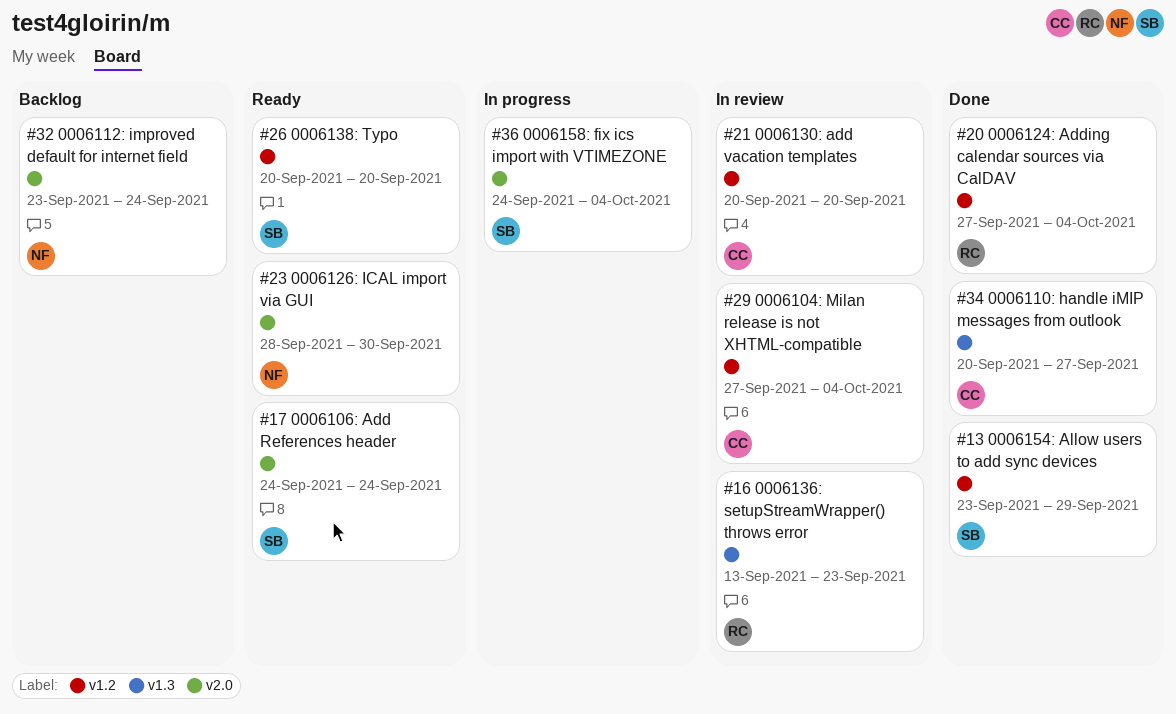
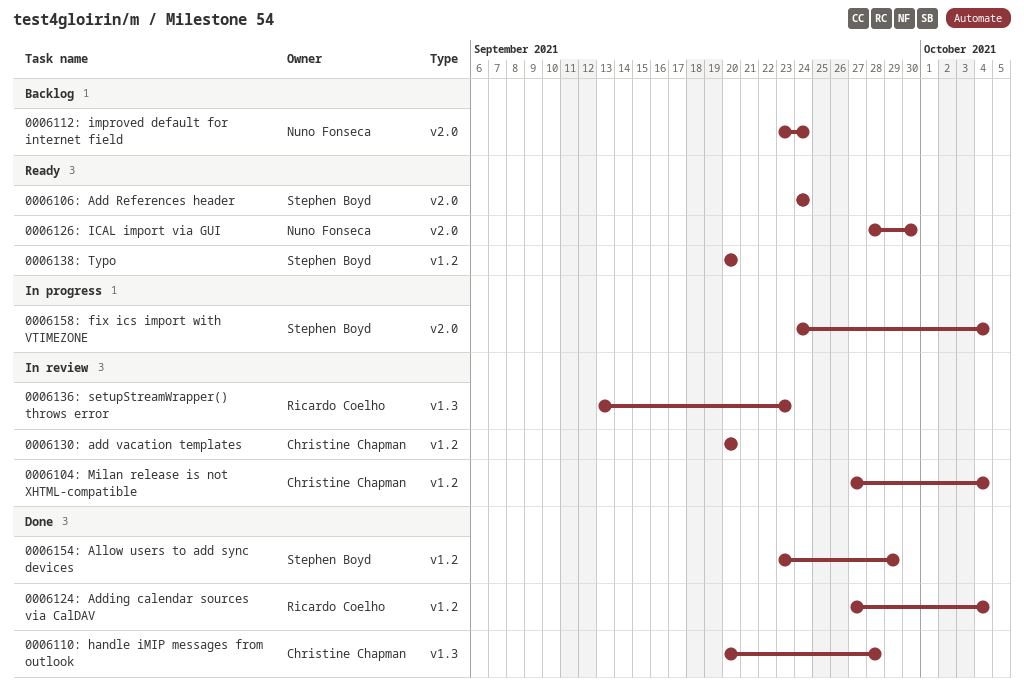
0006110: handle iMIP messages from outlook, due: Sep 27 -> Sep 28

